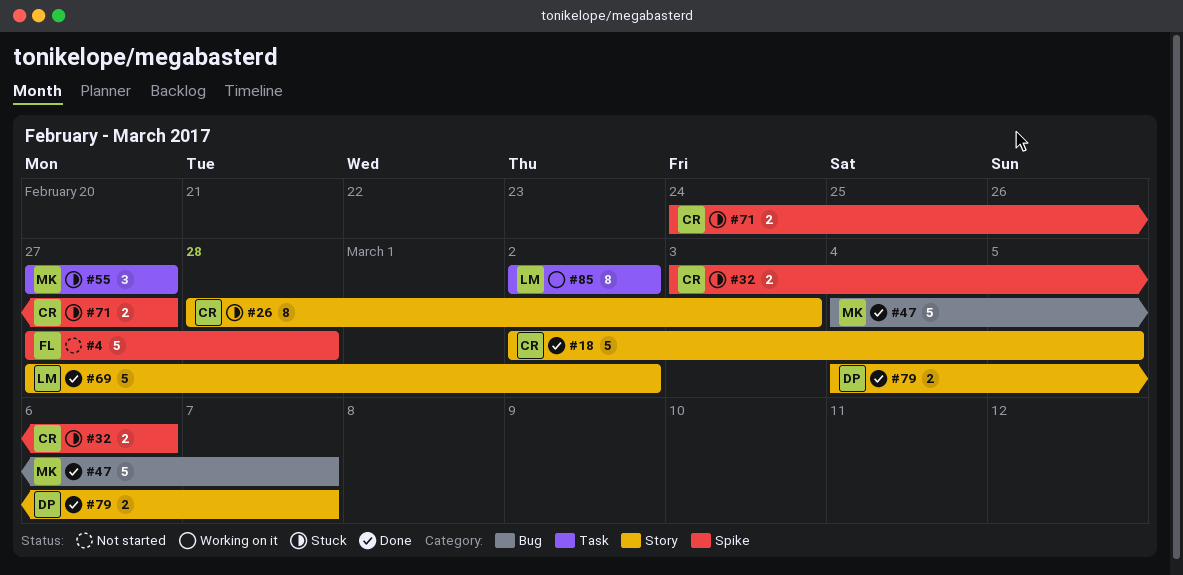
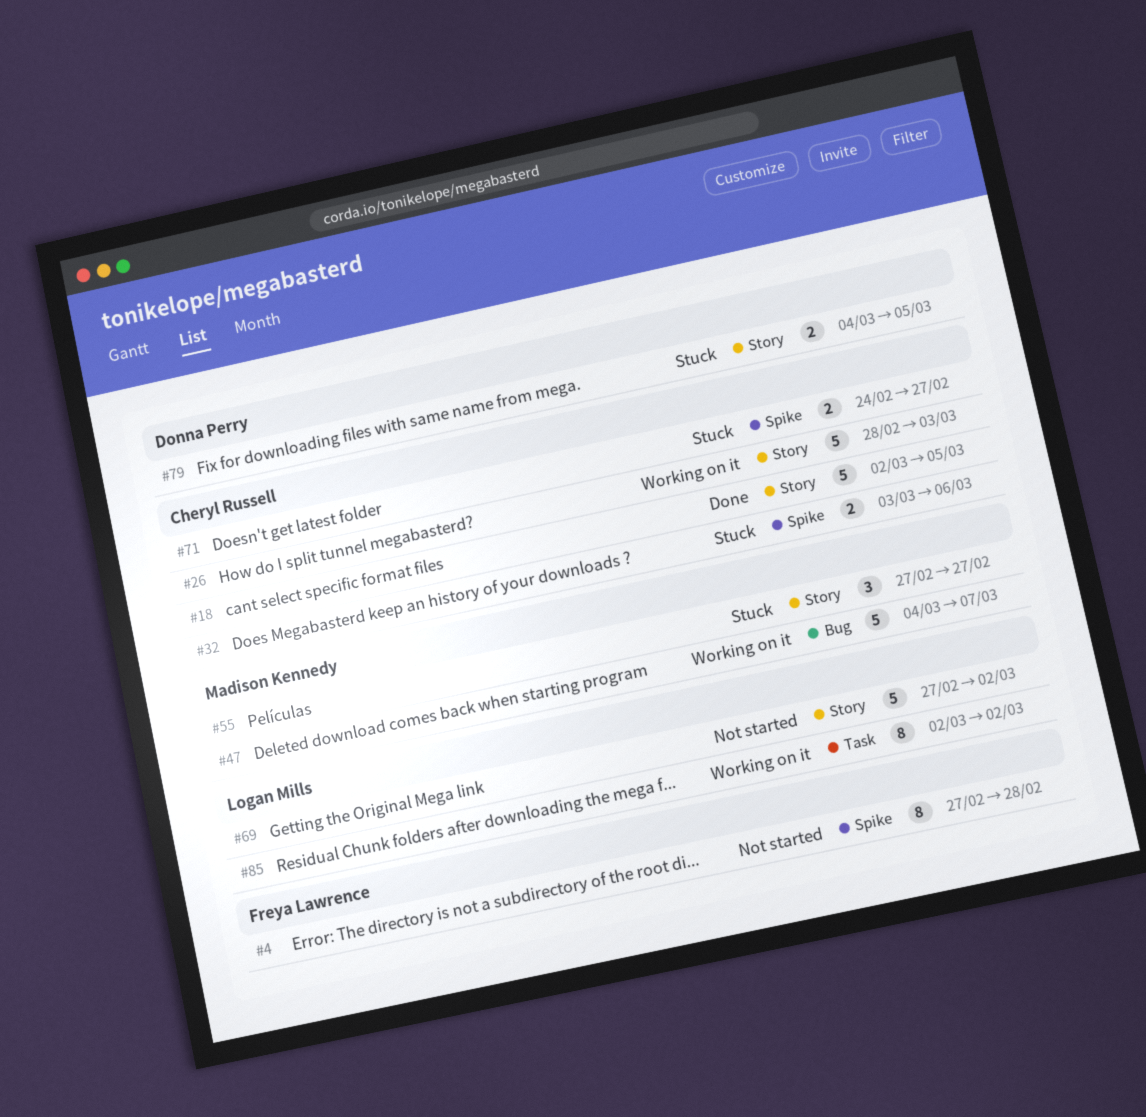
#4, estimate: 5 -> 8
#26, status: Stuck -> Working on it
#26, estimate: 8 -> 5
#47, status: Done -> Working on it
#55, label: Task -> Story
#69, status: Done -> Not started
#79, status: Done -> Stuck
#79, due: Mar 7 -> Mar 5

